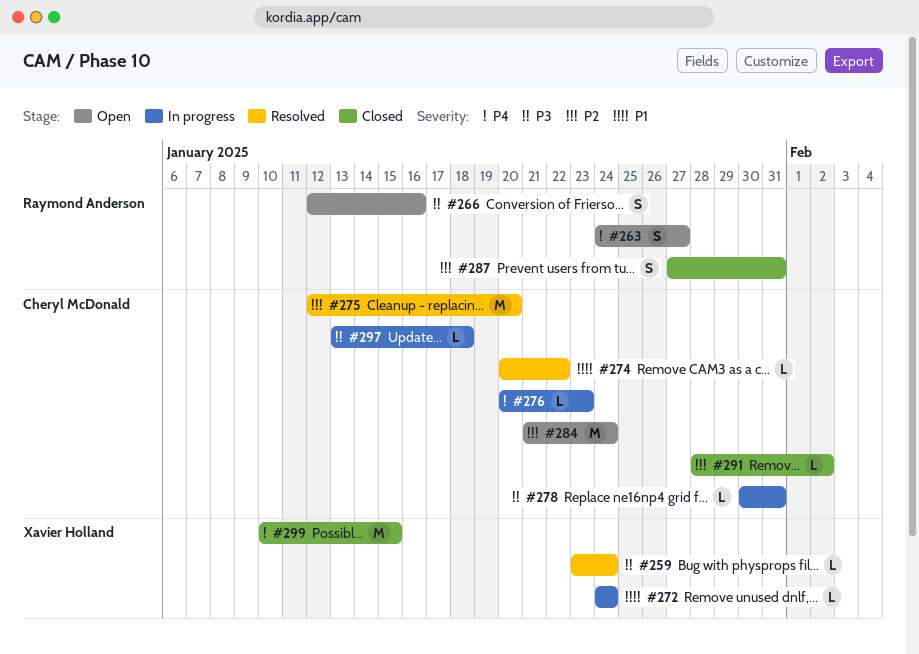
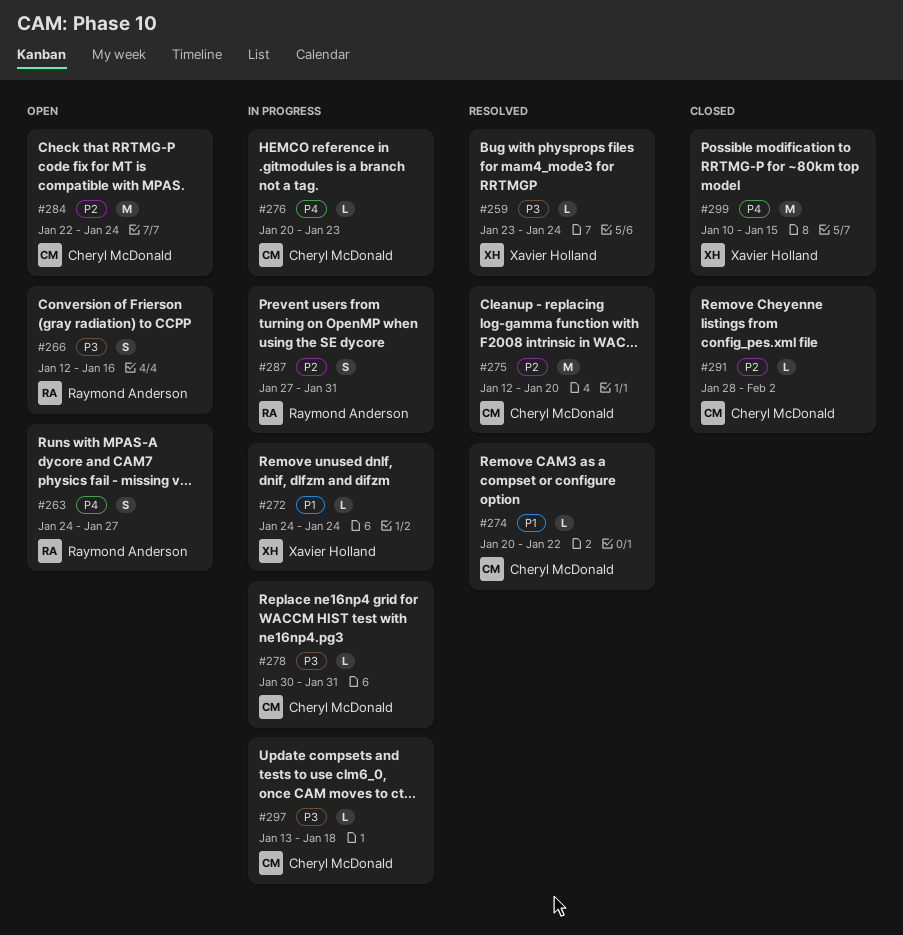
#284, start: Jan 21 -> Jan 22
#287, status: Closed -> In progress

